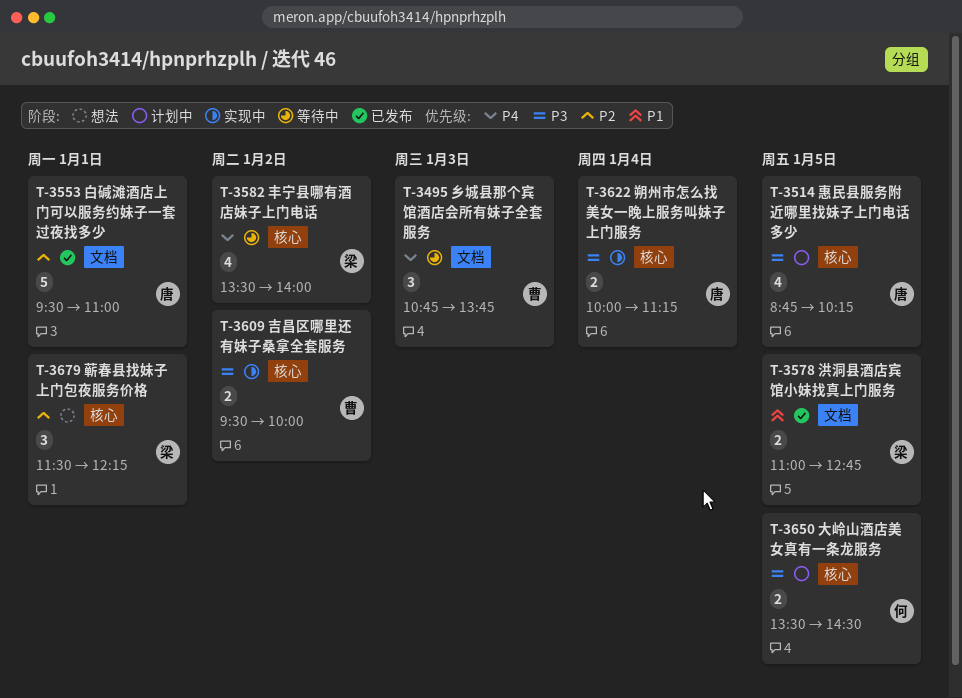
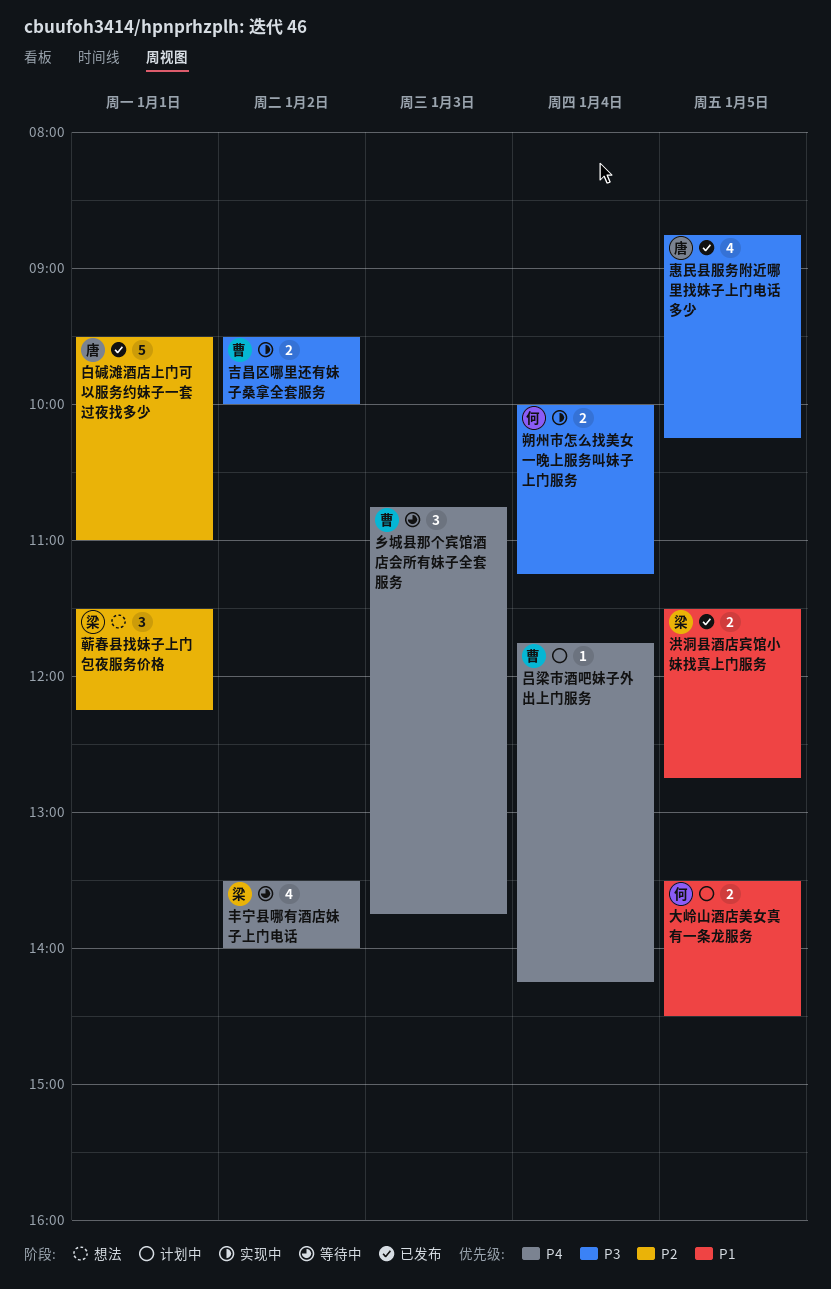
吕梁市酒吧妹子外出上门服务: none -> present
大岭山酒店美女真有一条龙服务, priority: P3 -> P1
惠民县服务附近哪里找妹子上门电话多少, status: 计划中 -> 已发布
朔州市怎么找美女一晚上服务叫妹子上门服务, owner: 唐 -> 何
洪洞县酒店宾馆小妹找真上门服务, begins: 11:00 -> 11:30

